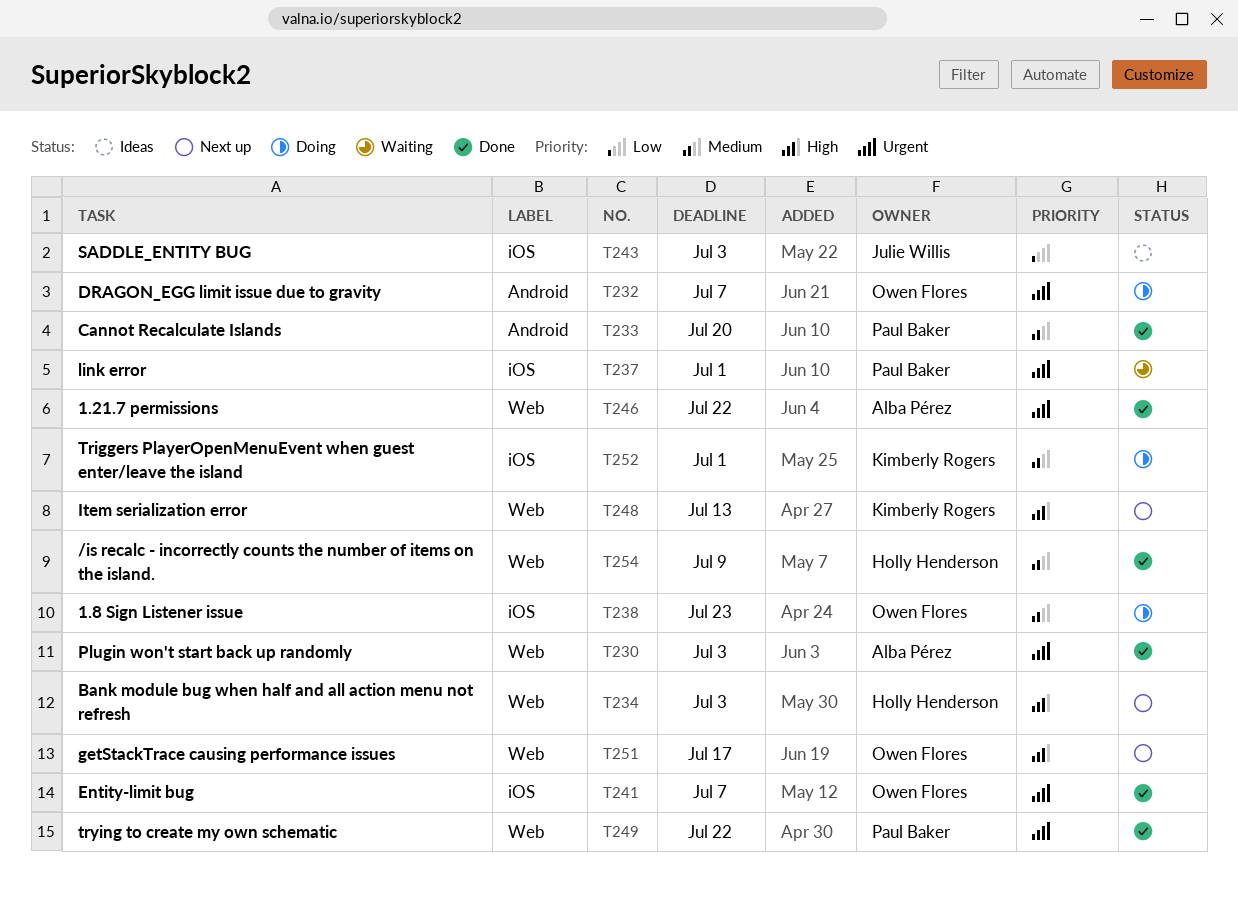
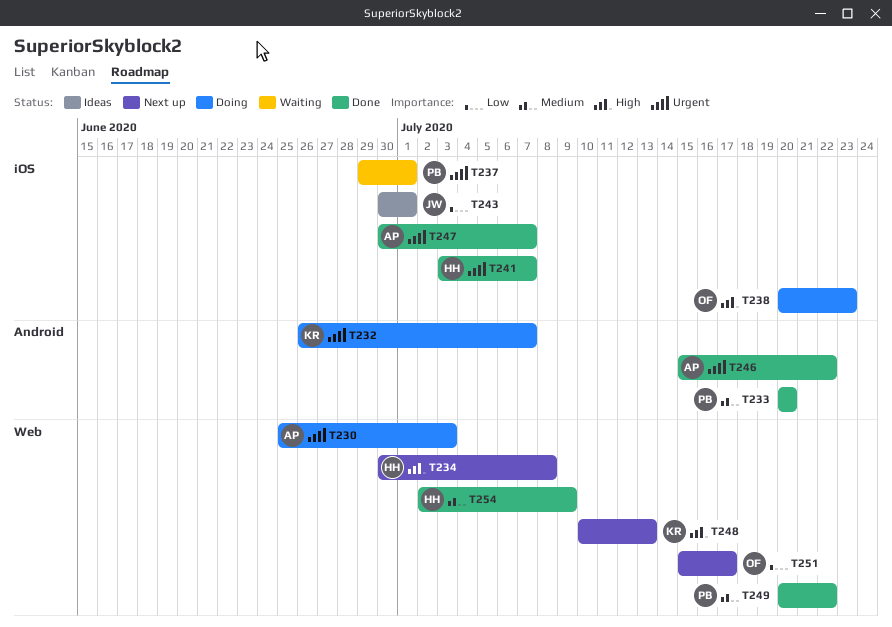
T230, status: Done -> Doing
T232, owner: Owen Flores -> Kimberly Rogers
T234, due: Jul 3 -> Jul 8
T238, priority: Medium -> High
T241, owner: Owen Flores -> Holly Henderson
T243, due: Jul 3 -> Jul 1
T246, label: Web -> Android
T247: none -> present
T249, priority: Urgent -> Medium
T251, priority: High -> Low
T252: present -> none

